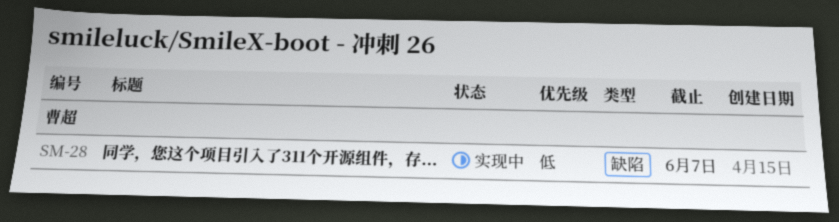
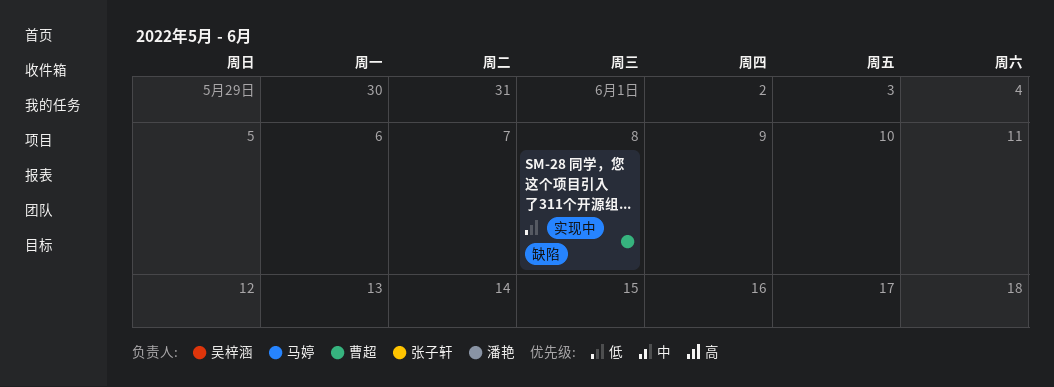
SM-28, due: Jun 7 -> Jun 8

